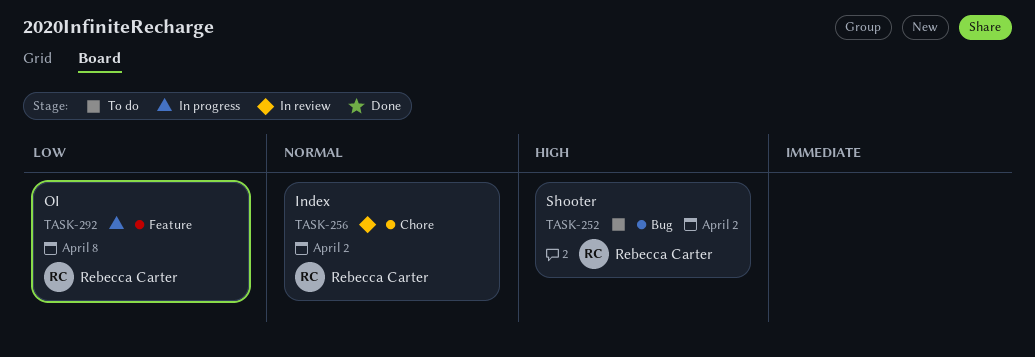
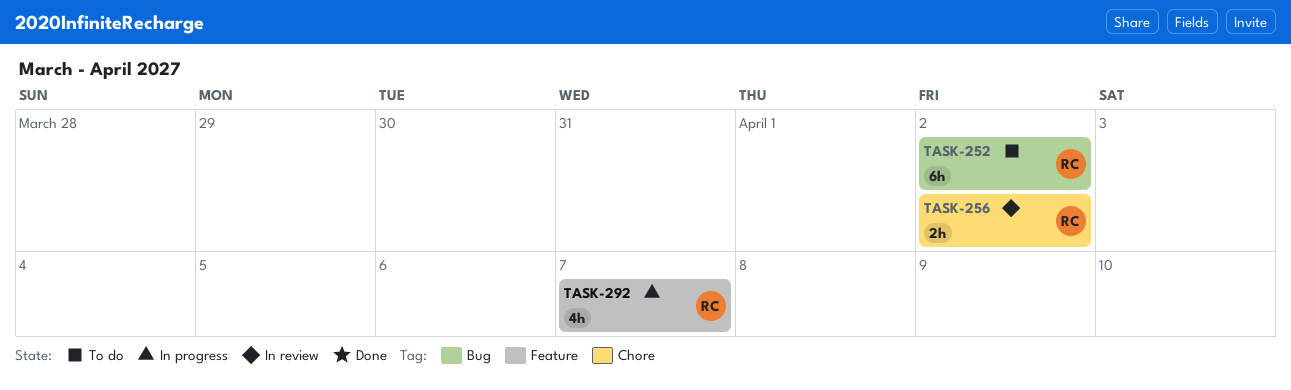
TASK-292, due: Apr 8 -> Apr 7

